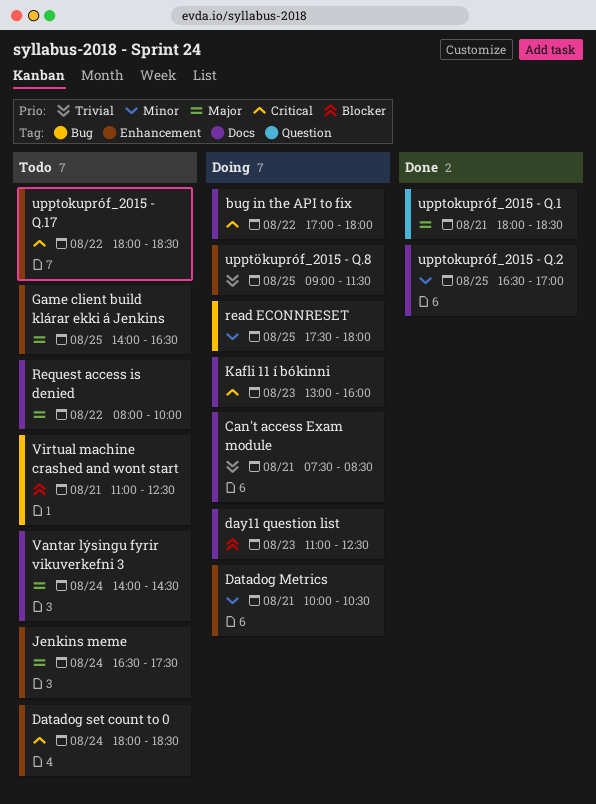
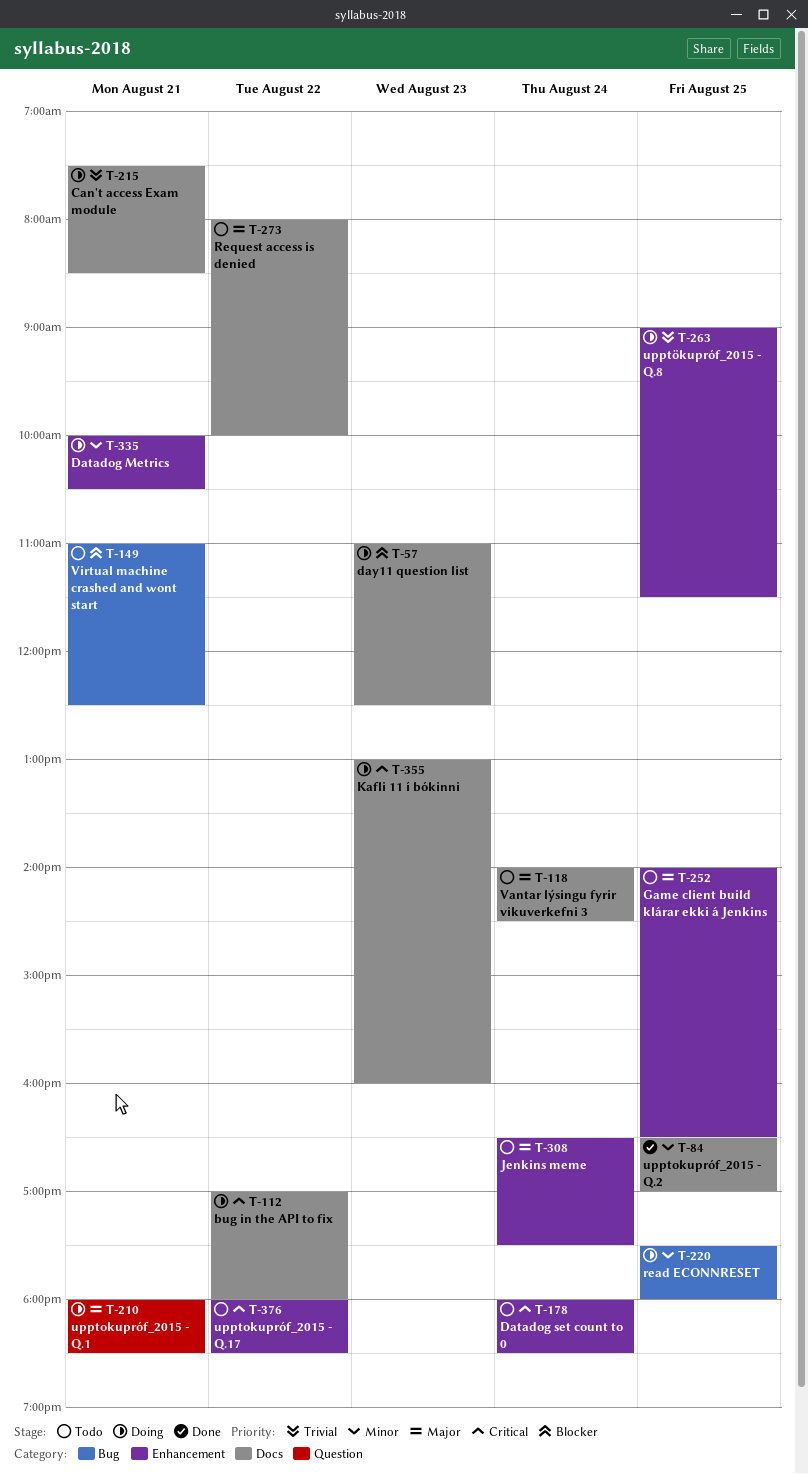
upptokupróf_2015 - Q.1, status: Done -> Doing

